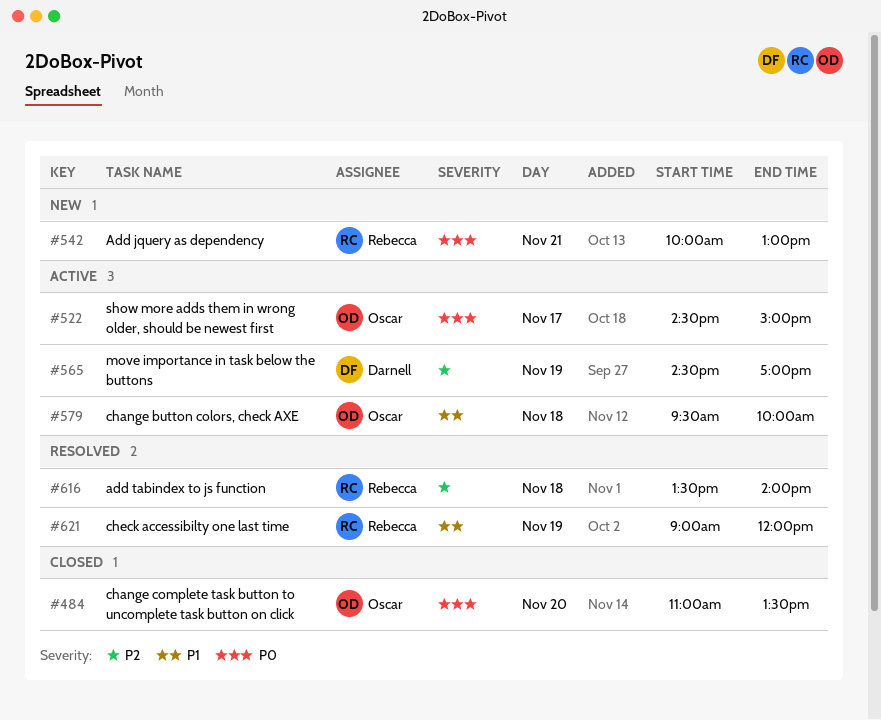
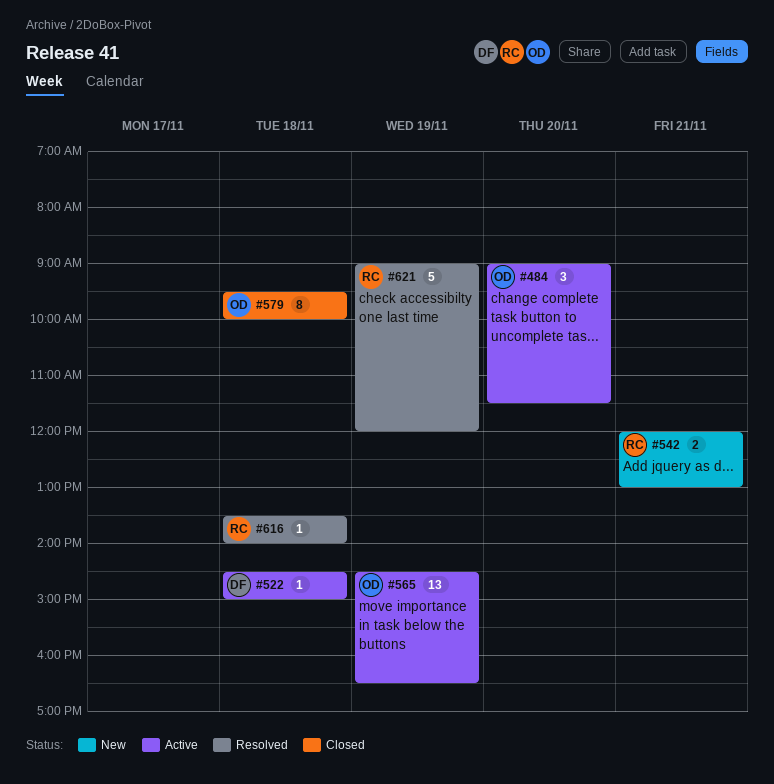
#484, status: Closed -> Active
#484, begins: 11:00 -> 09:00
#484, ends: 13:30 -> 11:30
#522, owner: Oscar -> Darnell
#522, day: Nov 17 -> Nov 18
#542, begins: 10:00 -> 12:00
#565, owner: Darnell -> Oscar
#565, ends: 17:00 -> 16:30
#579, status: Active -> Closed

